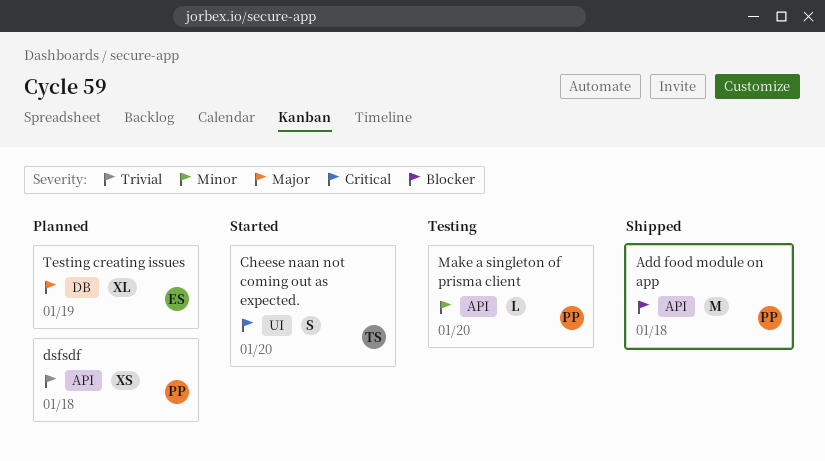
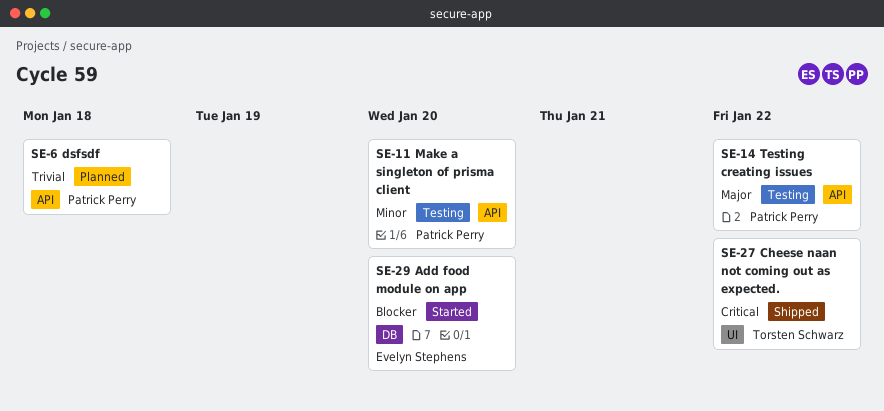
Add food module on app, status: Shipped -> Started
Add food module on app, owner: Patrick Perry -> Evelyn Stephens
Add food module on app, label: API -> DB
Add food module on app, due: Jan 18 -> Jan 20
Cheese naan not coming out as expected., status: Started -> Shipped
Cheese naan not coming out as expected., due: Jan 20 -> Jan 22
Testing creating issues, status: Planned -> Testing
Testing creating issues, owner: Evelyn Stephens -> Patrick Perry
Testing creating issues, label: DB -> API
Testing creating issues, due: Jan 19 -> Jan 22

